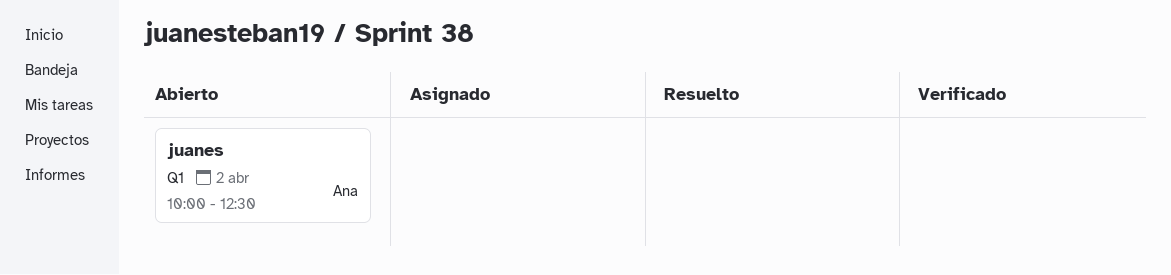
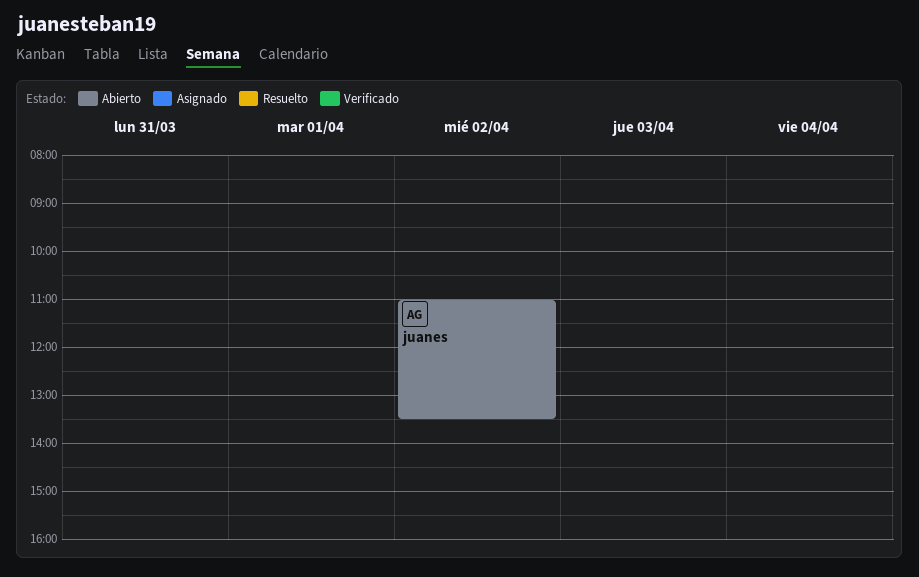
juanes, begins: 10:00 -> 11:00
juanes, ends: 12:30 -> 13:30

